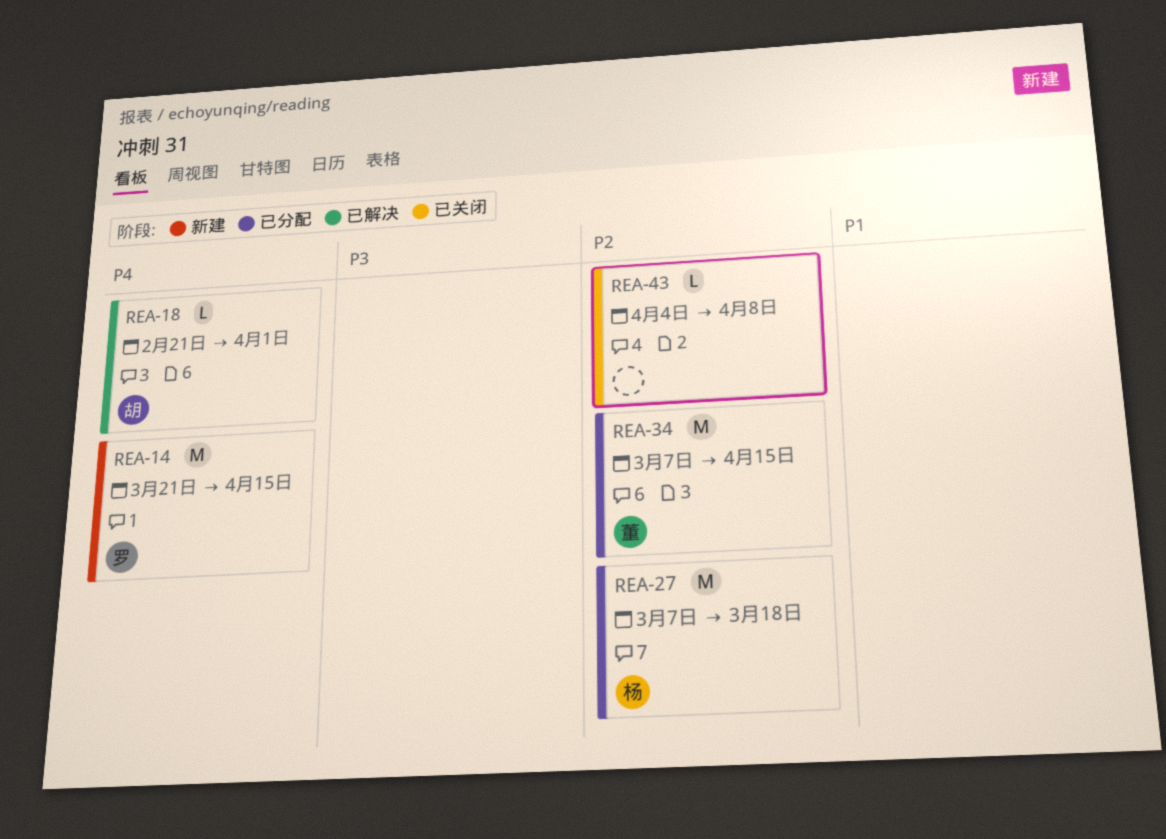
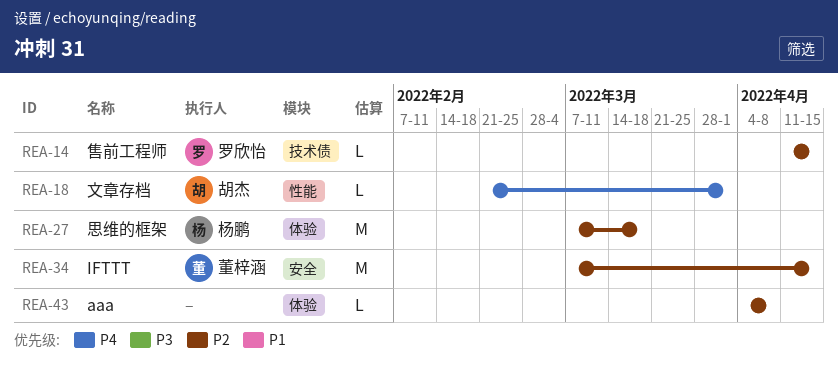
REA-14, priority: P4 -> P2
REA-14, estimate: M -> L
REA-14, start: Mar 21 -> Apr 11

